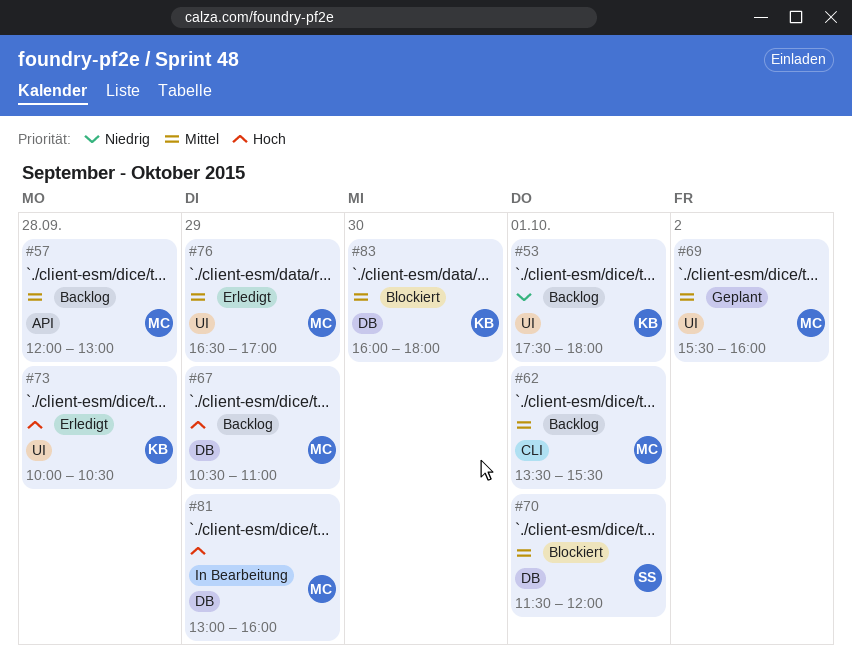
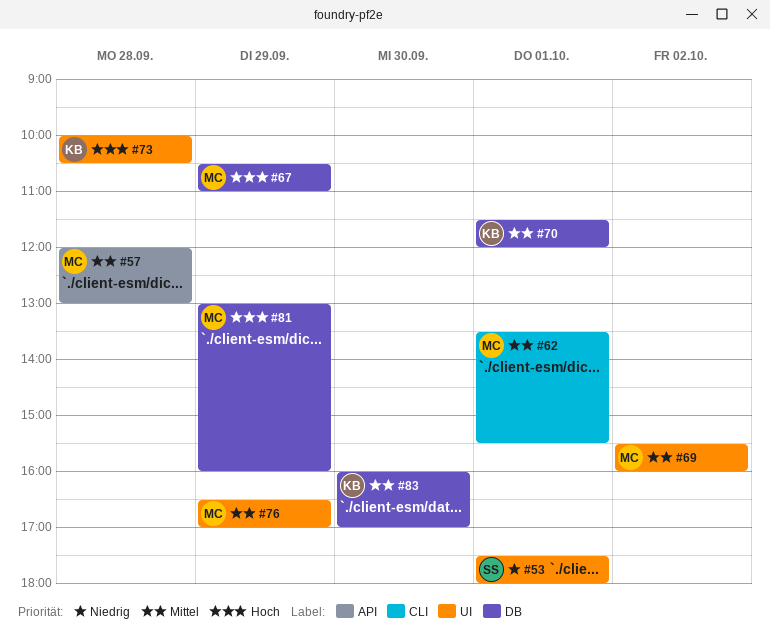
#53, owner: KB -> SS
#70, owner: SS -> KB
#83, ends: 18:00 -> 17:00

